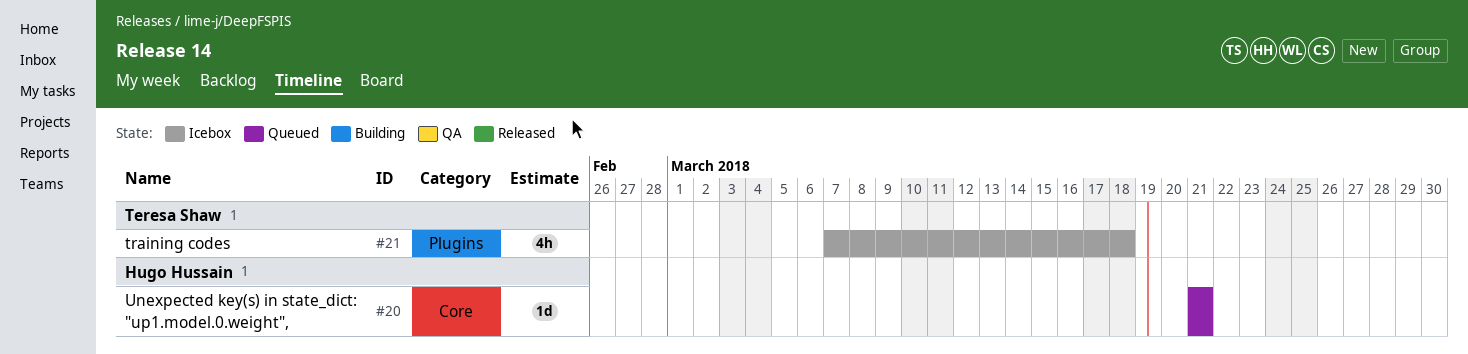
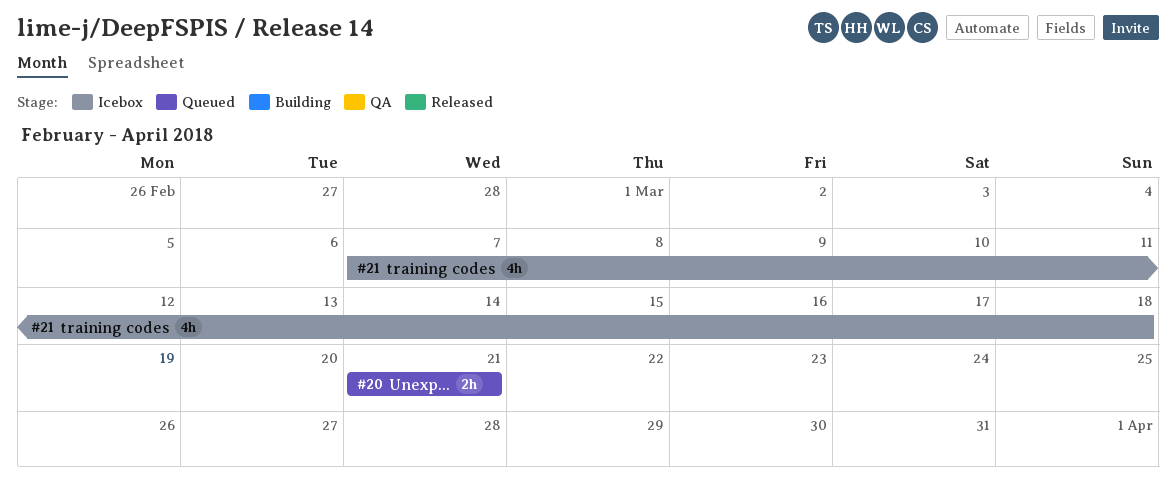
#20, estimate: 1d -> 2h

